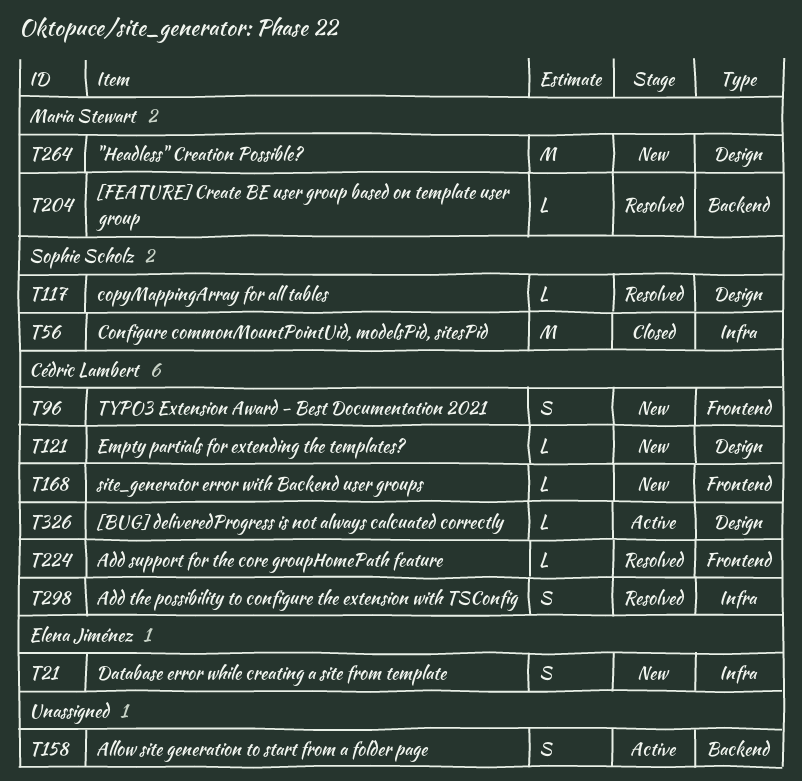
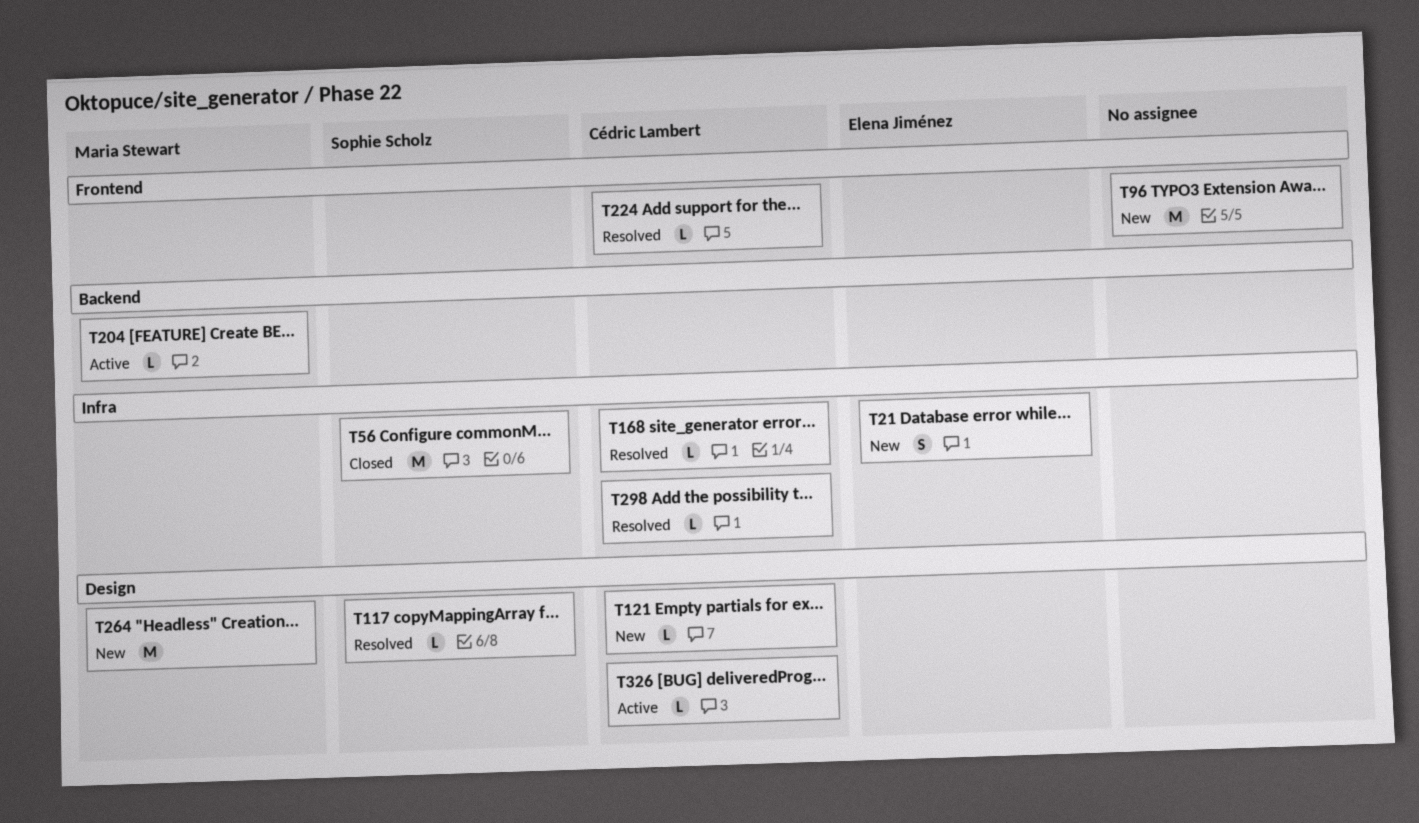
T96, owner: Cédric Lambert -> none
T96, estimate: S -> M
T158: present -> none
T168, status: New -> Resolved
T168, label: Frontend -> Infra
T204, status: Resolved -> Active
T298, estimate: S -> L

